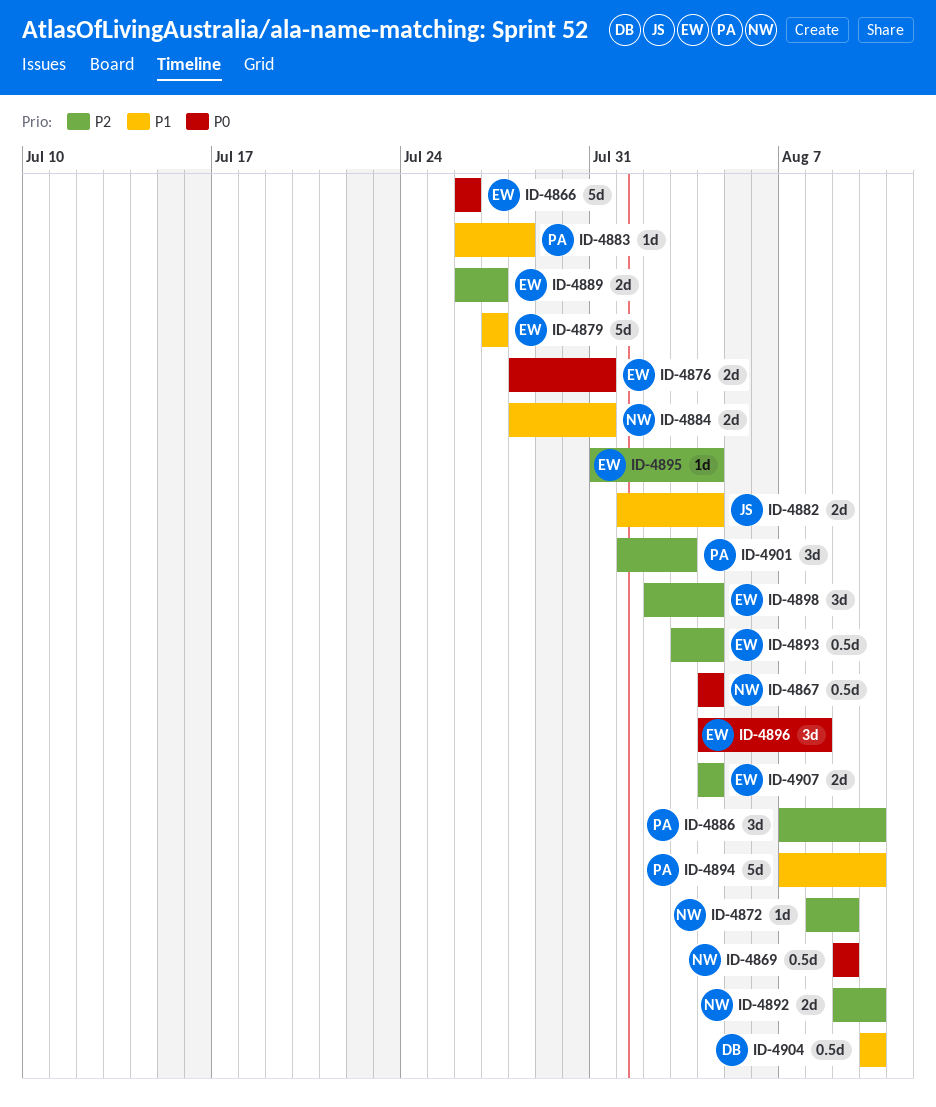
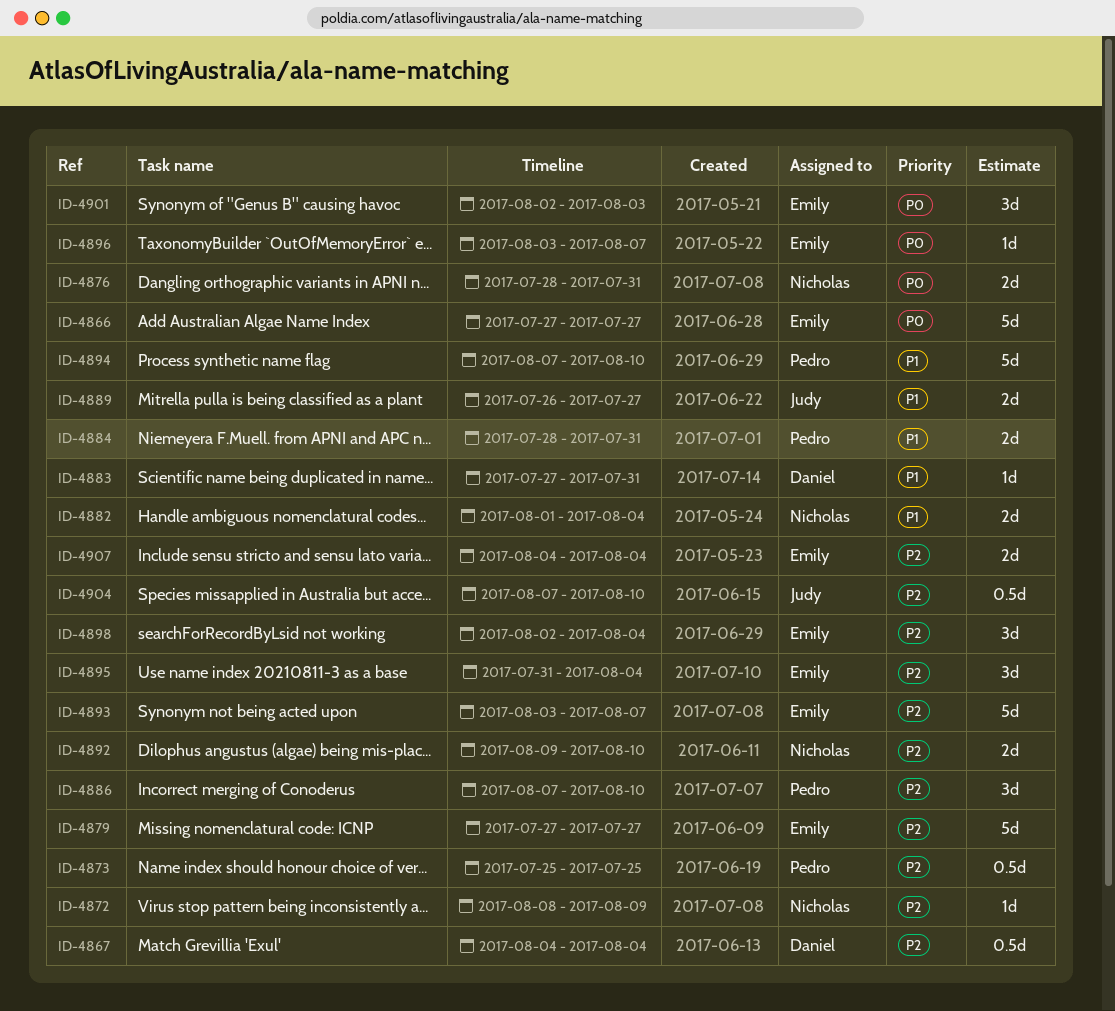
ID-4866, start: Jul 26 -> Jul 27
ID-4866, due: Jul 26 -> Jul 27
ID-4867, owner: Nicholas -> Daniel
ID-4867, priority: P0 -> P2
ID-4869: present -> none
ID-4873: none -> present
ID-4876, owner: Emily -> Nicholas
ID-4879, priority: P1 -> P2
ID-4882, owner: Judy -> Nicholas
ID-4883, owner: Pedro -> Daniel
ID-4883, start: Jul 26 -> Jul 27
ID-4883, due: Jul 28 -> Jul 31
ID-4884, owner: Nicholas -> Pedro
ID-4889, owner: Emily -> Judy
ID-4889, priority: P2 -> P1
ID-4893, estimate: 0.5d -> 5d
ID-4893, due: Aug 4 -> Aug 7
ID-4895, estimate: 1d -> 3d
ID-4896, estimate: 3d -> 1d
ID-4896, start: Aug 4 -> Aug 3
ID-4896, due: Aug 8 -> Aug 7
ID-4901, owner: Pedro -> Emily
ID-4901, priority: P2 -> P0
ID-4901, start: Aug 1 -> Aug 2
ID-4904, owner: Daniel -> Judy
ID-4904, priority: P1 -> P2
ID-4904, start: Aug 10 -> Aug 7

